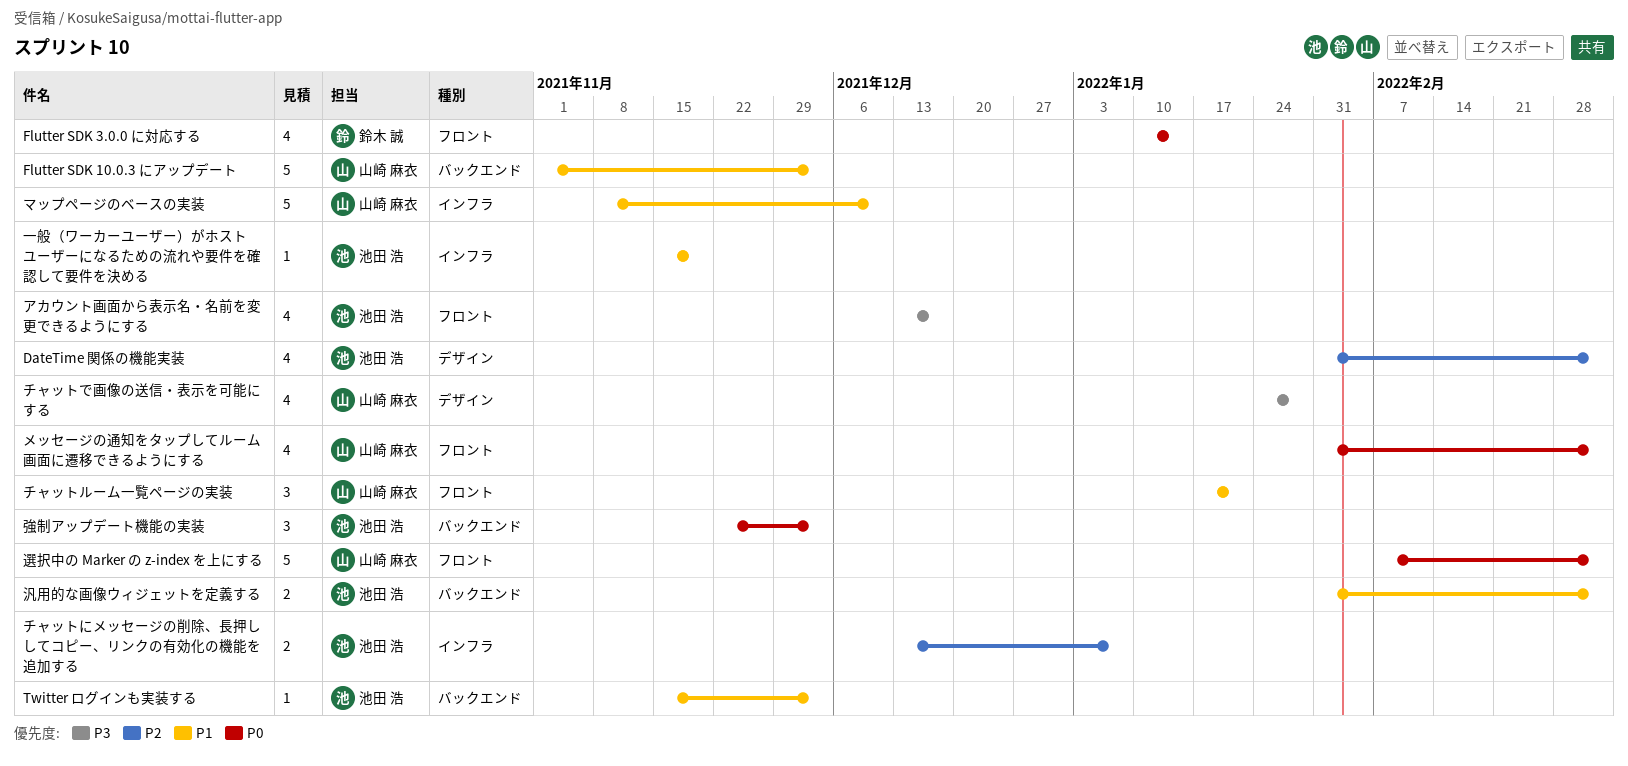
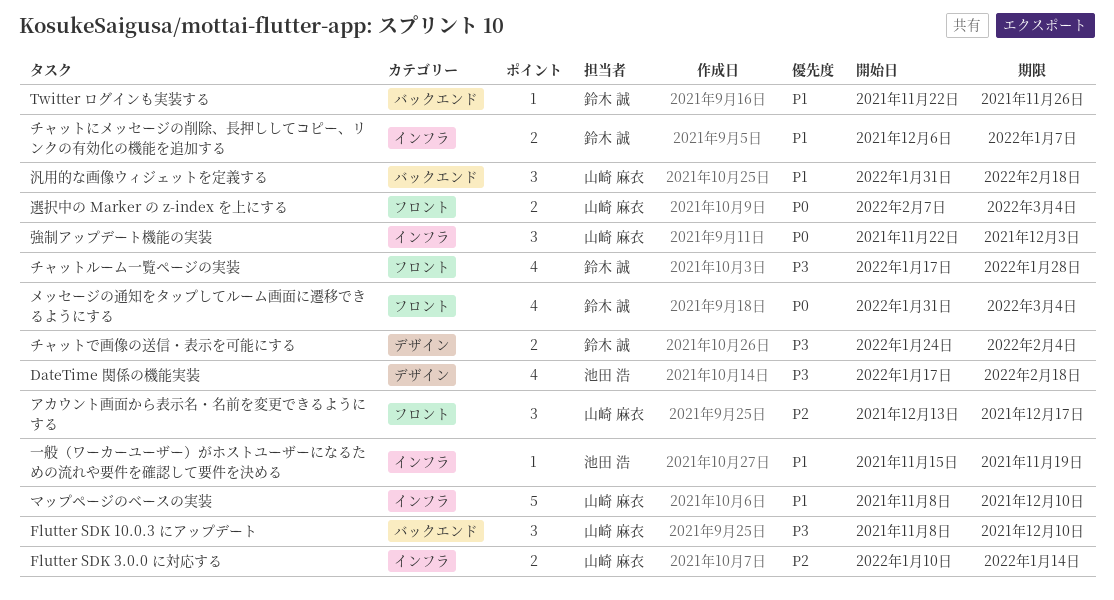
DateTime 関係の機能実装, priority: P2 -> P3
DateTime 関係の機能実装, start: Jan 31 -> Jan 17
DateTime 関係の機能実装, due: Mar 4 -> Feb 18
Flutter SDK 10.0.3 にアップデート, priority: P1 -> P3
Flutter SDK 10.0.3 にアップデート, estimate: 5 -> 3
Flutter SDK 10.0.3 にアップデート, start: Nov 1 -> Nov 8
Flutter SDK 10.0.3 にアップデート, due: Dec 3 -> Dec 10
Flutter SDK 3.0.0 に対応する, owner: 鈴木 誠 -> 山崎 麻衣
Flutter SDK 3.0.0 に対応する, priority: P0 -> P2
Flutter SDK 3.0.0 に対応する, label: フロント -> インフラ
Flutter SDK 3.0.0 に対応する, estimate: 4 -> 2
Twitter ログインも実装する, owner: 池田 浩 -> 鈴木 誠
Twitter ログインも実装する, start: Nov 15 -> Nov 22
Twitter ログインも実装する, due: Dec 3 -> Nov 26
アカウント画面から表示名・名前を変更できるようにする, owner: 池田 浩 -> 山崎 麻衣
アカウント画面から表示名・名前を変更できるようにする, priority: P3 -> P2
アカウント画面から表示名・名前を変更できるようにする, estimate: 4 -> 3
チャットで画像の送信・表示を可能にする, owner: 山崎 麻衣 -> 鈴木 誠
チャットで画像の送信・表示を可能にする, estimate: 4 -> 2
チャットで画像の送信・表示を可能にする, due: Jan 28 -> Feb 4
チャットにメッセージの削除、長押ししてコピー、リンクの有効化の機能を追加する, owner: 池田 浩 -> 鈴木 誠
チャットにメッセージの削除、長押ししてコピー、リンクの有効化の機能を追加する, priority: P2 -> P1
チャットにメッセージの削除、長押ししてコピー、リンクの有効化の機能を追加する, start: Dec 13 -> Dec 6
チャットルーム一覧ページの実装, owner: 山崎 麻衣 -> 鈴木 誠
チャットルーム一覧ページの実装, priority: P1 -> P3
チャットルーム一覧ページの実装, estimate: 3 -> 4
チャットルーム一覧ページの実装, due: Jan 21 -> Jan 28
メッセージの通知をタップしてルーム画面に遷移できるようにする, owner: 山崎 麻衣 -> 鈴木 誠
強制アップデート機能の実装, owner: 池田 浩 -> 山崎 麻衣
強制アップデート機能の実装, label: バックエンド -> インフラ
汎用的な画像ウィジェットを定義する, owner: 池田 浩 -> 山崎 麻衣
汎用的な画像ウィジェットを定義する, estimate: 2 -> 3
汎用的な画像ウィジェットを定義する, due: Mar 4 -> Feb 18
選択中の Marker の z-index を上にする, estimate: 5 -> 2

